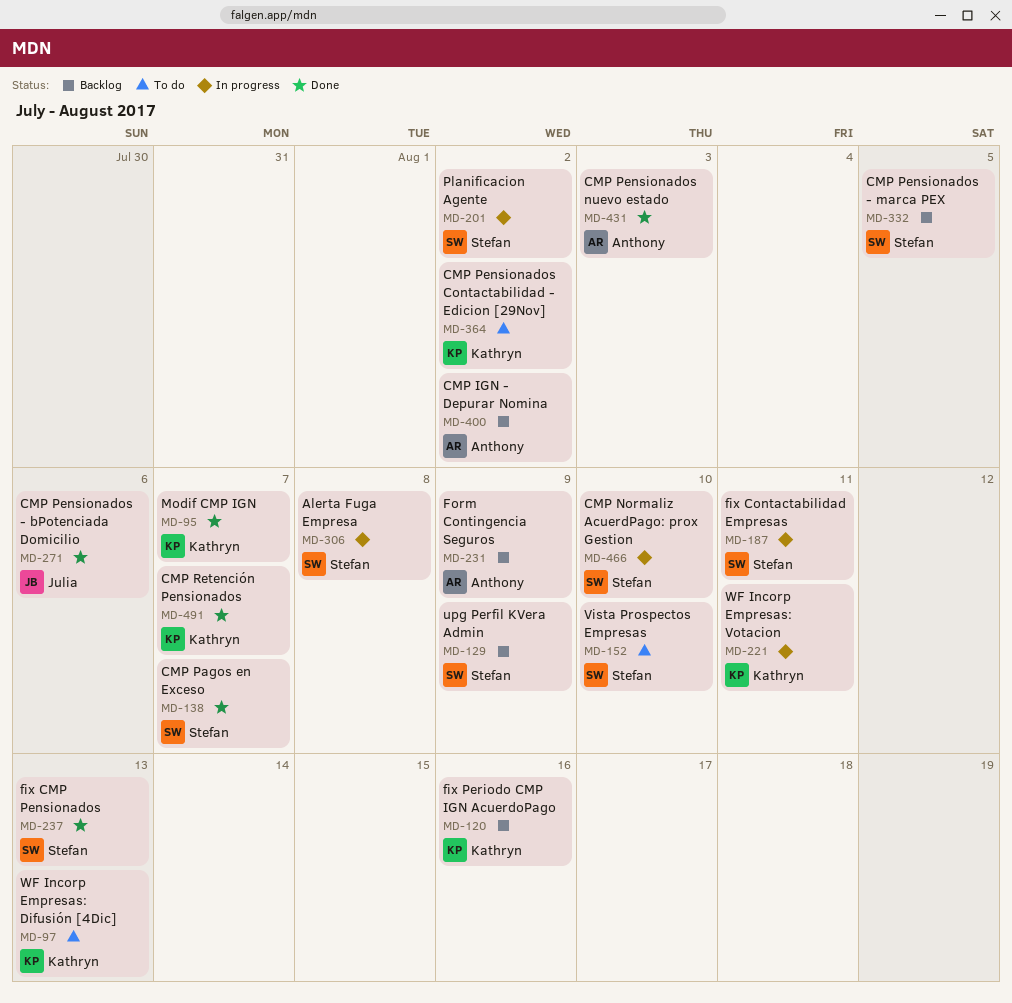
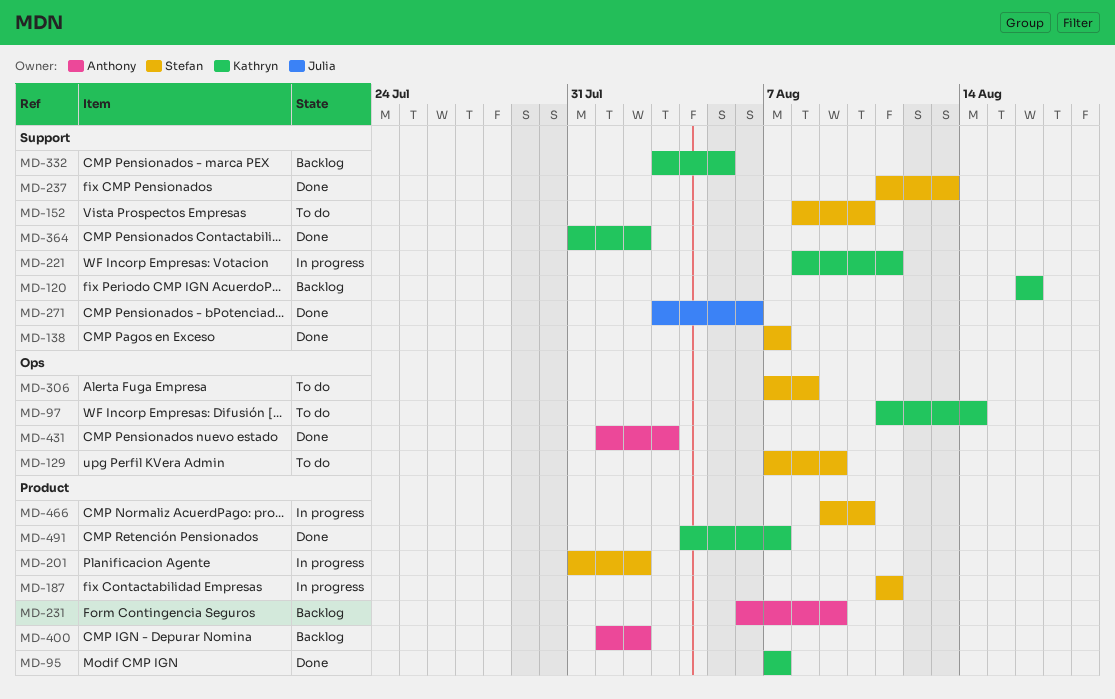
MD-97, due: Aug 13 -> Aug 14
MD-129, status: Backlog -> To do
MD-306, status: In progress -> To do
MD-332, owner: Stefan -> Kathryn
MD-364, status: To do -> Done

